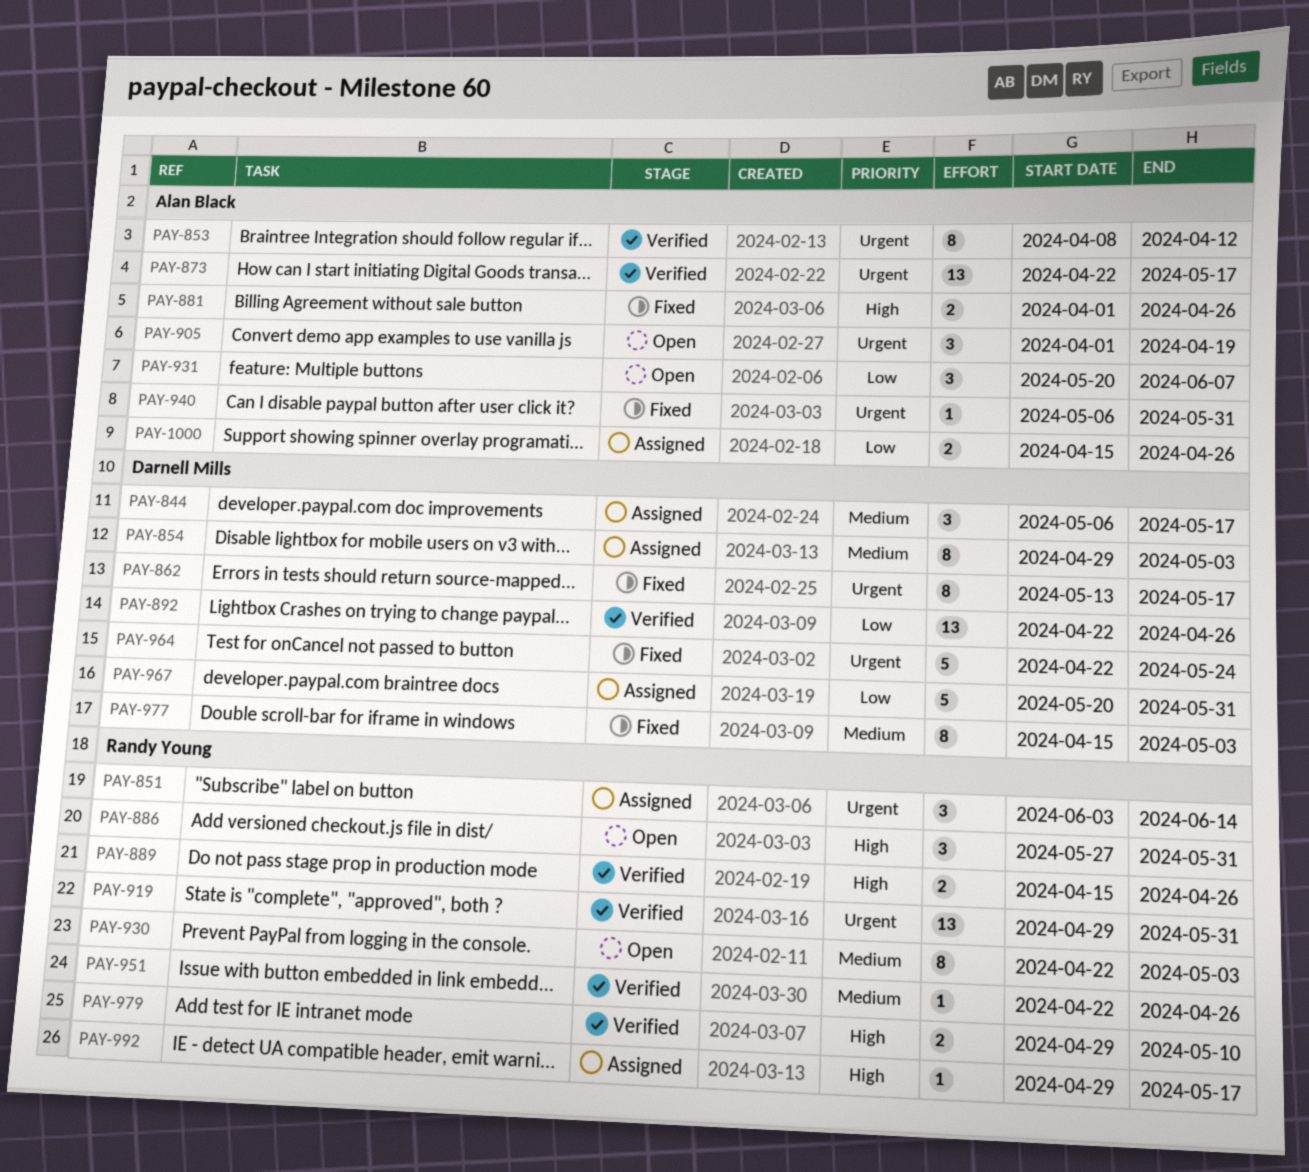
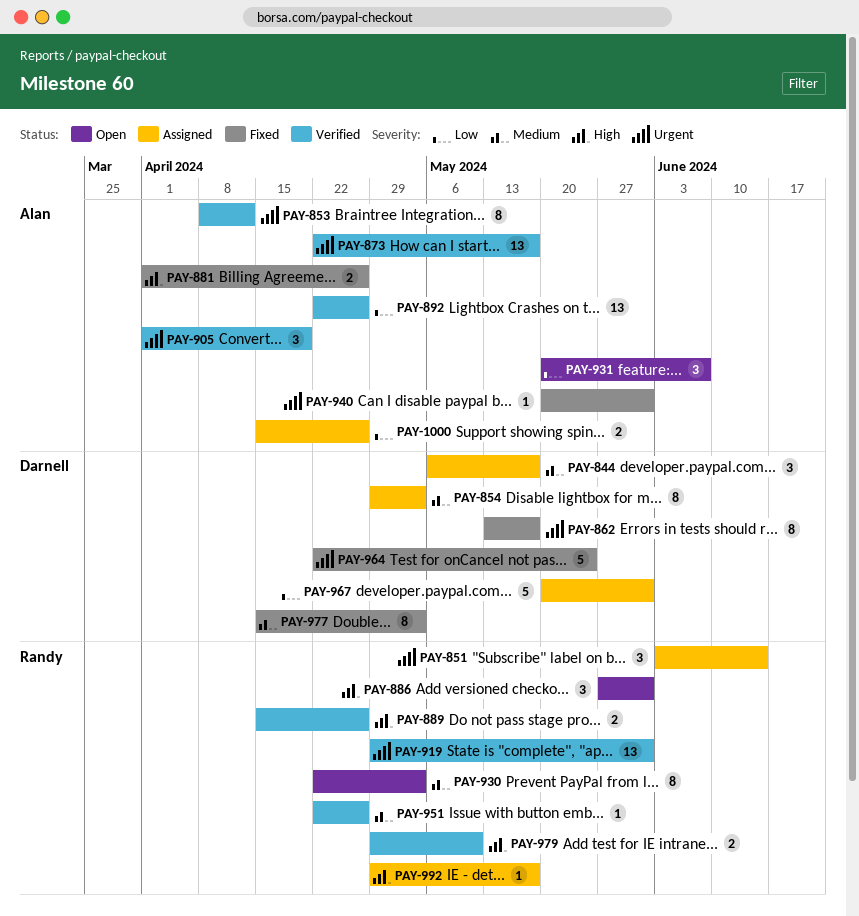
PAY-892, owner: Darnell Mills -> Alan Black
PAY-905, status: Open -> Verified
PAY-940, start: May 6 -> May 20

